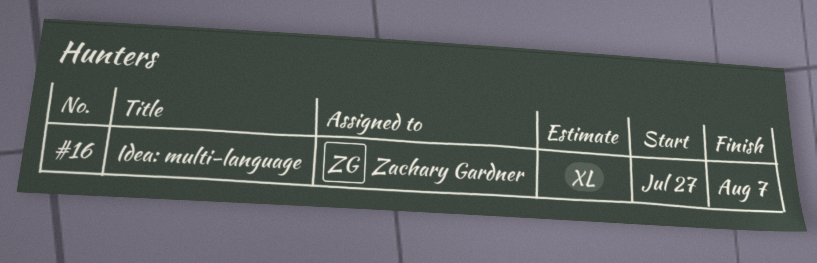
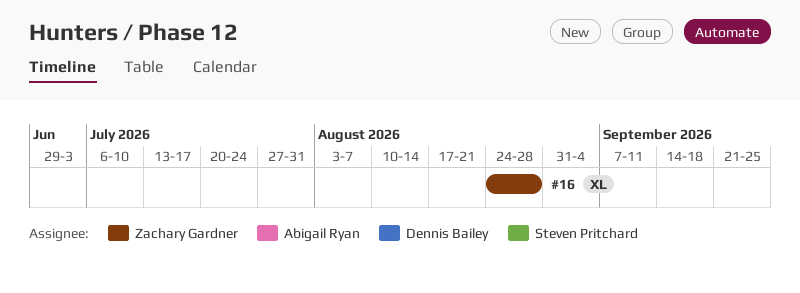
#16, start: Jul 27 -> Aug 24
#16, due: Aug 7 -> Aug 28

